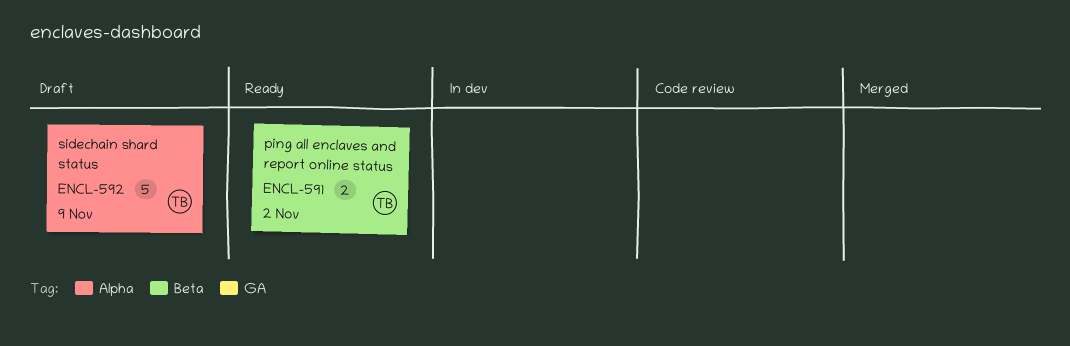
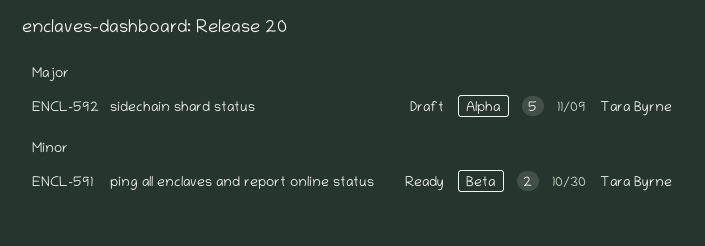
ENCL-591, due: Nov 2 -> Oct 30

